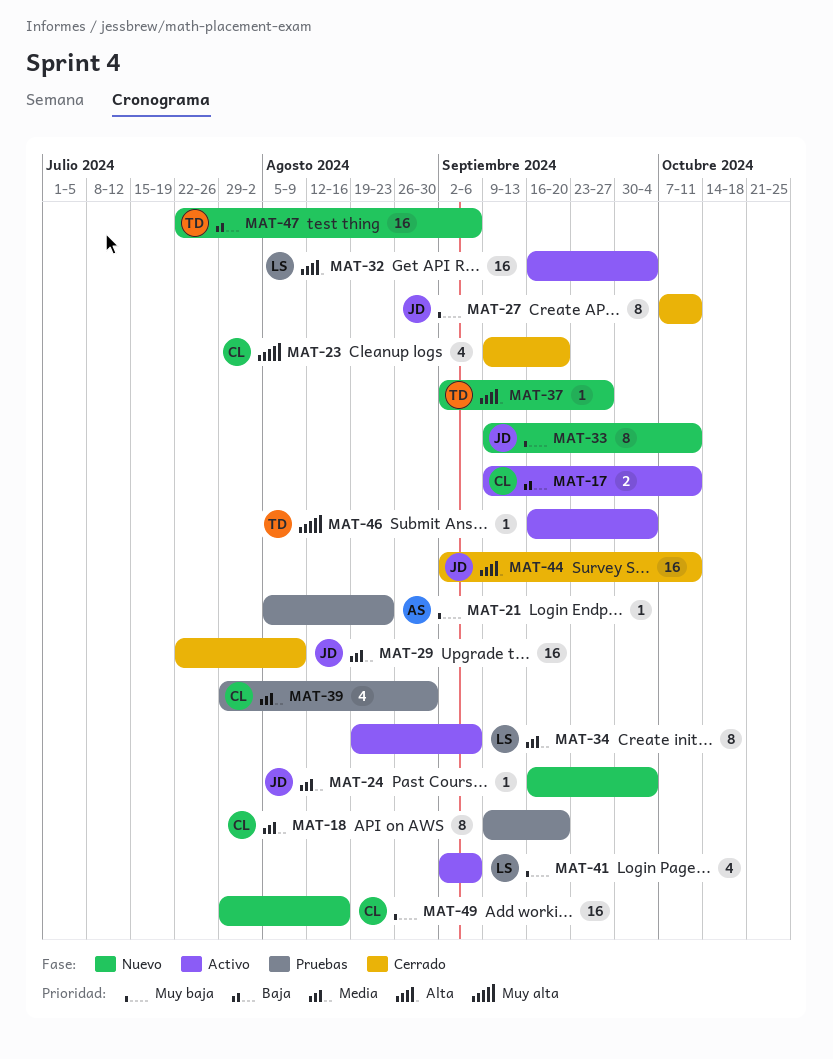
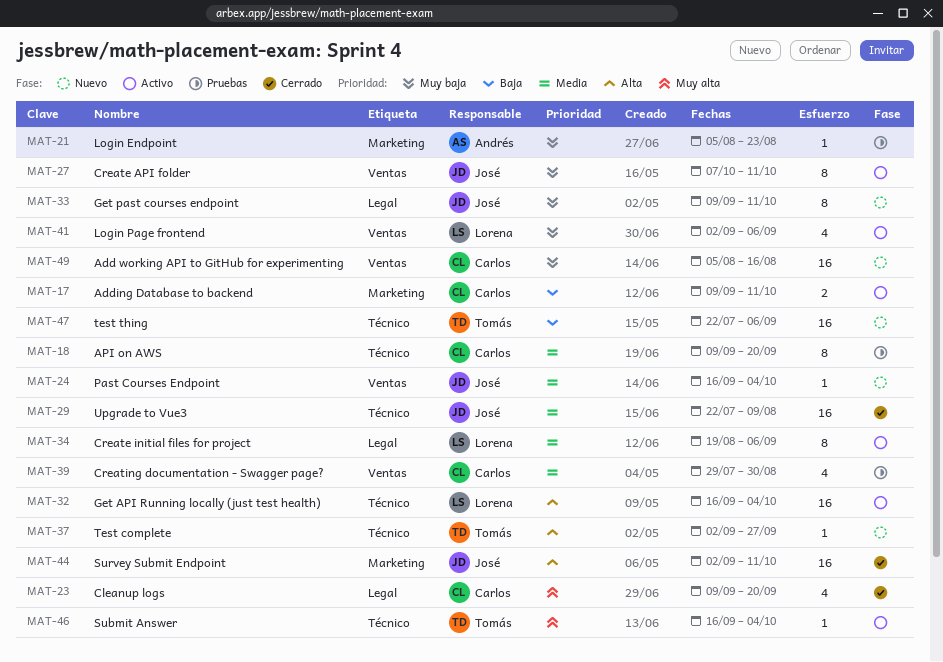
MAT-27, status: Cerrado -> Activo
MAT-49, start: Jul 29 -> Aug 5

